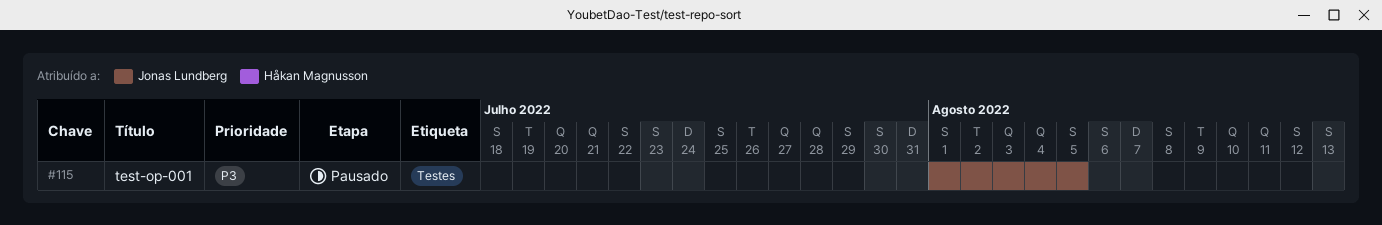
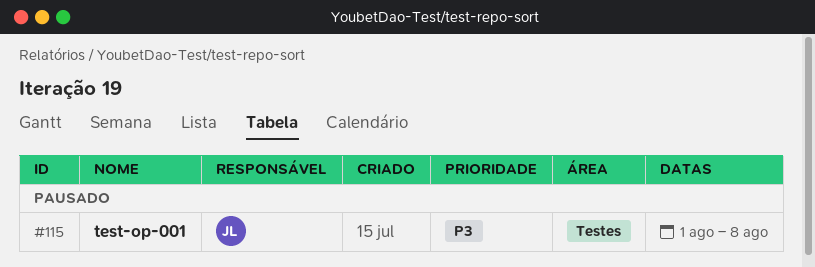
#115, due: Aug 5 -> Aug 8

